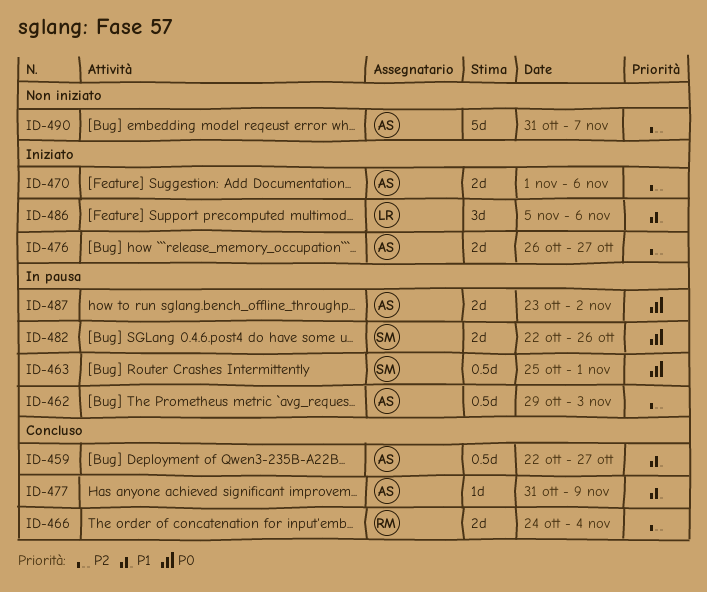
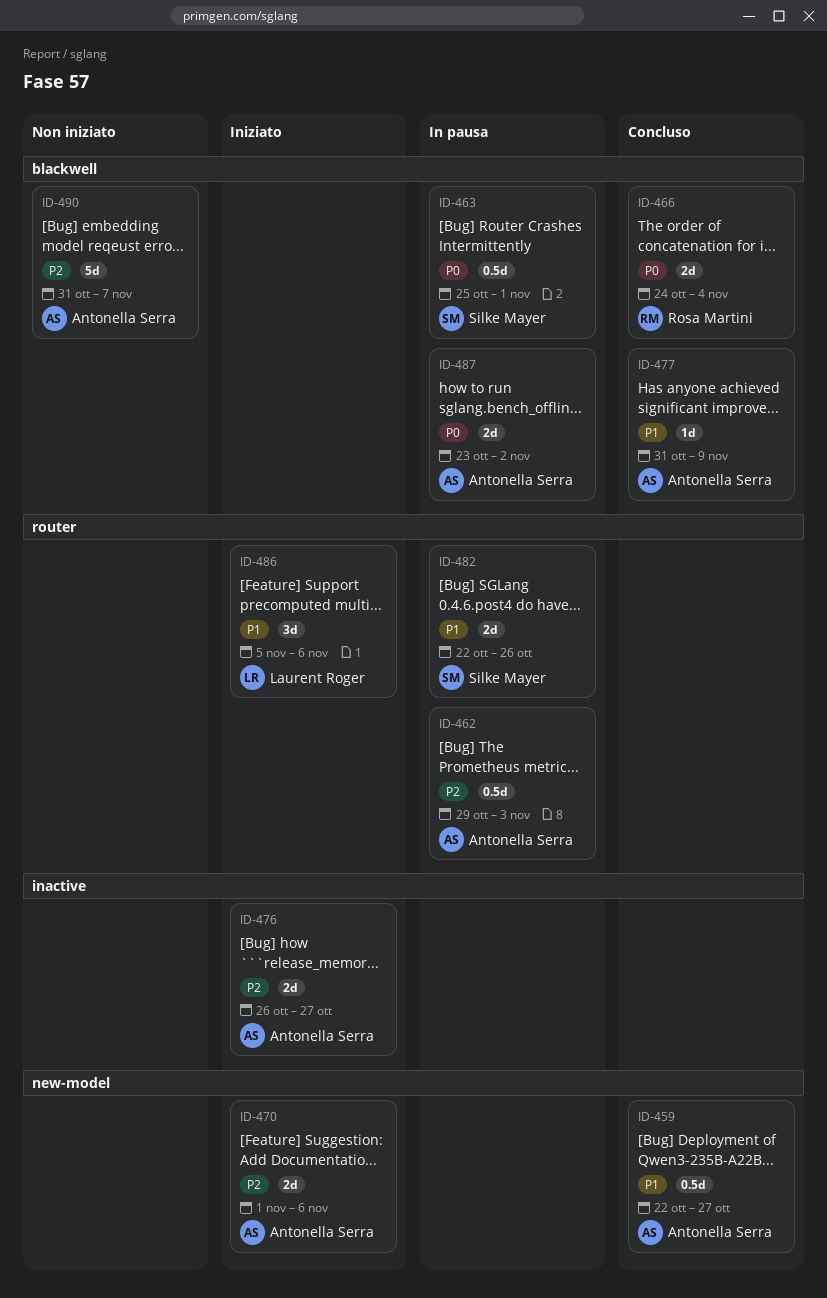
ID-466, priority: P2 -> P0
ID-482, priority: P0 -> P1

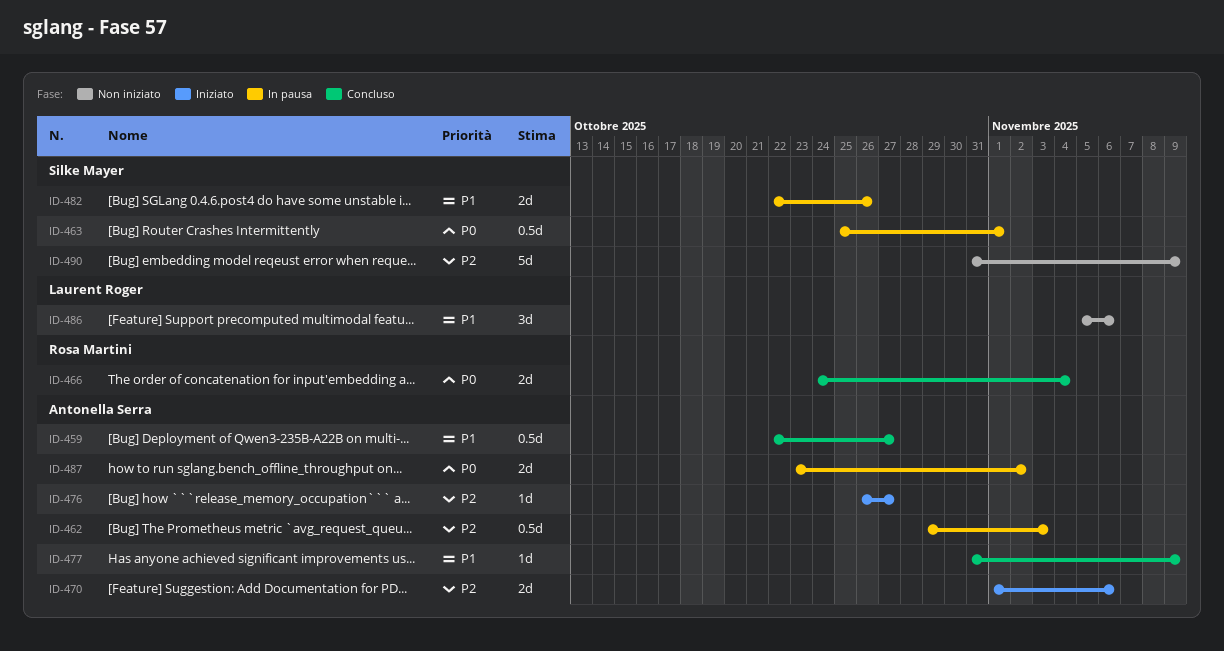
ID-476, estimate: 2d -> 1d
ID-486, status: Iniziato -> Non iniziato
ID-490, owner: Antonella Serra -> Silke Mayer
ID-490, due: Nov 7 -> Nov 9

